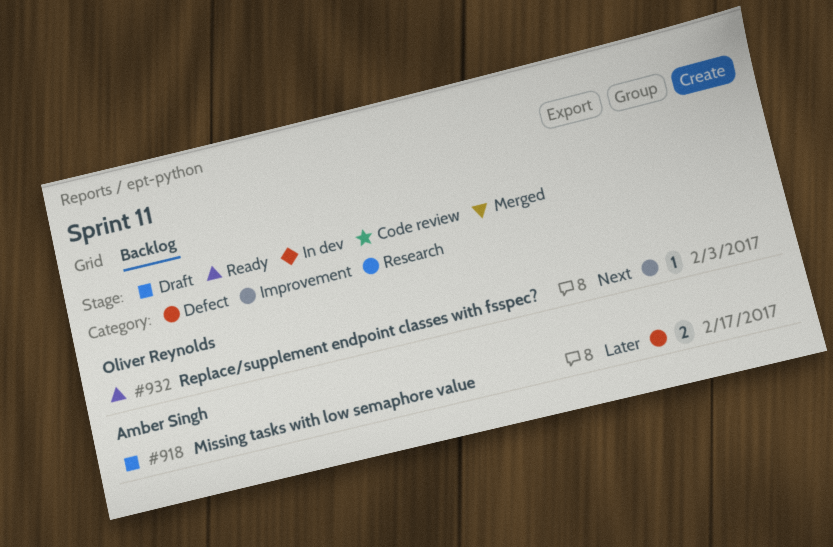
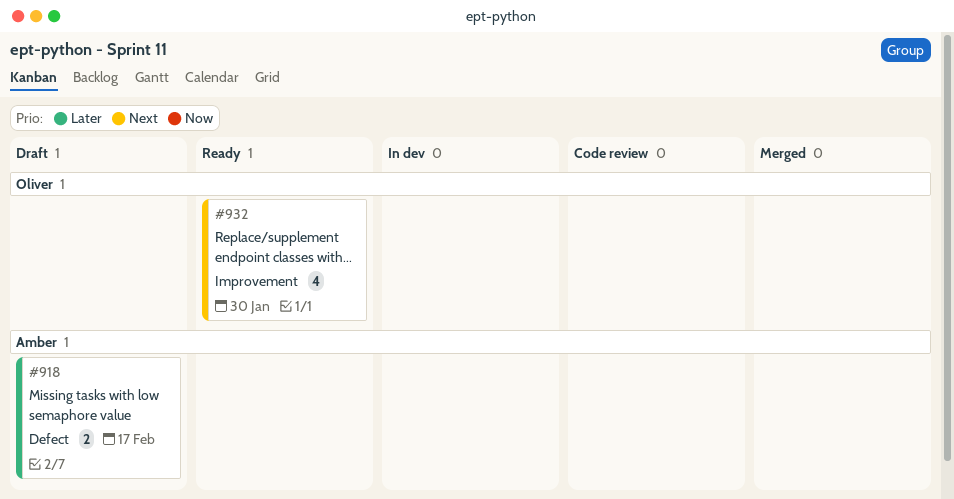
#932, estimate: 1 -> 4
#932, due: Feb 3 -> Jan 30

